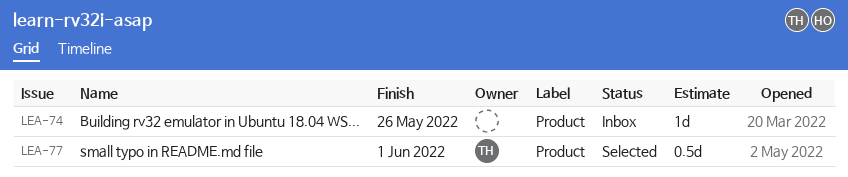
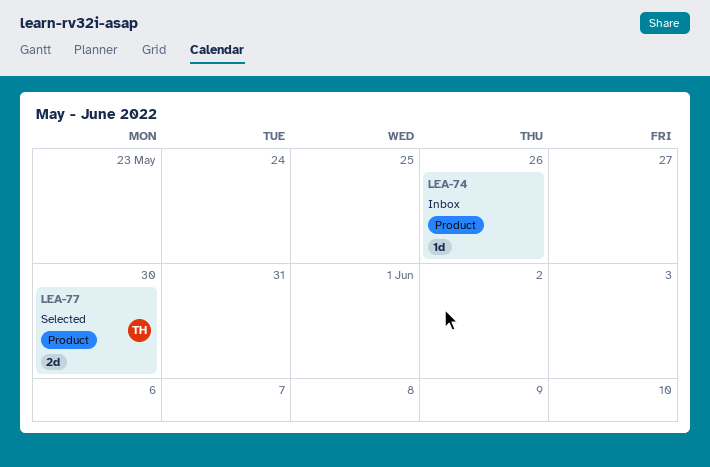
LEA-77, estimate: 0.5d -> 2d
LEA-77, due: Jun 1 -> May 30

